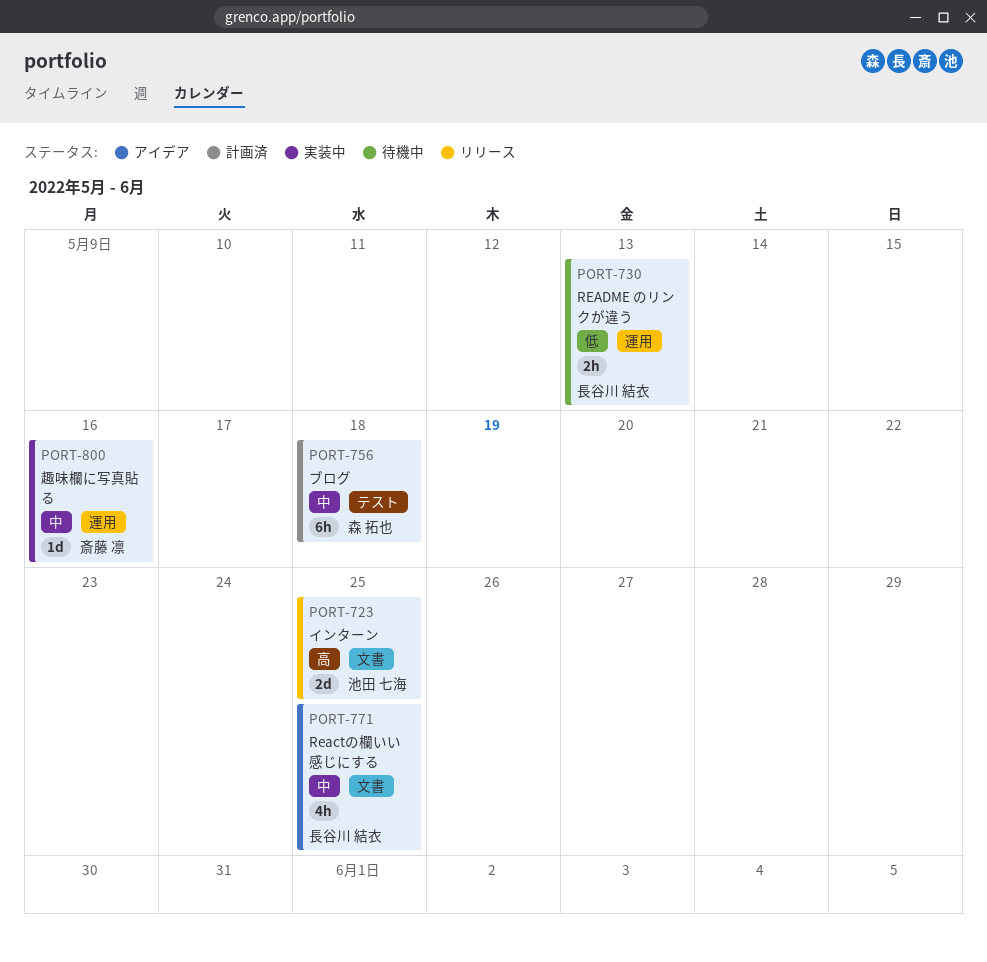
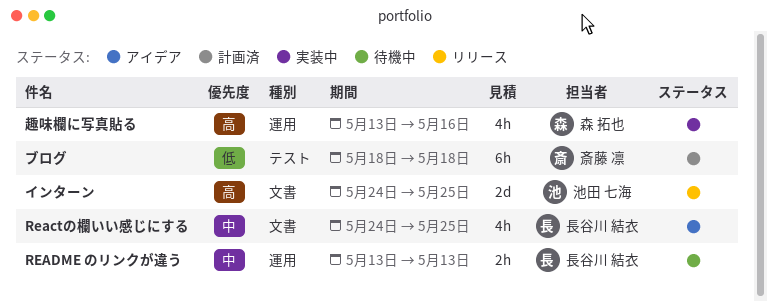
README のリンクが違う, priority: 低 -> 中
ブログ, owner: 森 拓也 -> 斎藤 凛
ブログ, priority: 中 -> 低
趣味欄に写真貼る, owner: 斎藤 凛 -> 森 拓也
趣味欄に写真貼る, priority: 中 -> 高
趣味欄に写真貼る, estimate: 1d -> 4h

